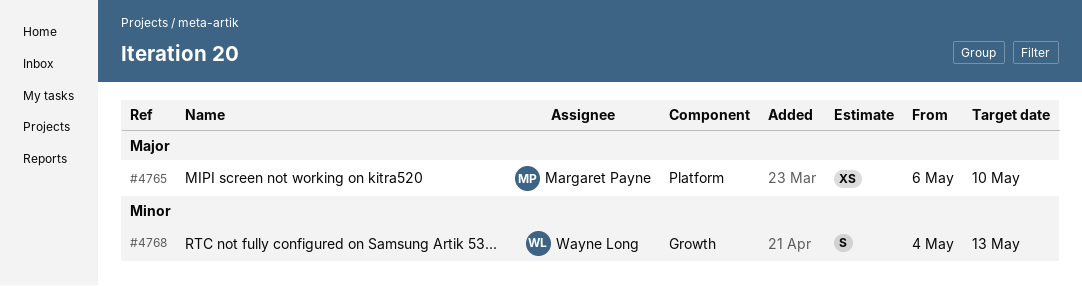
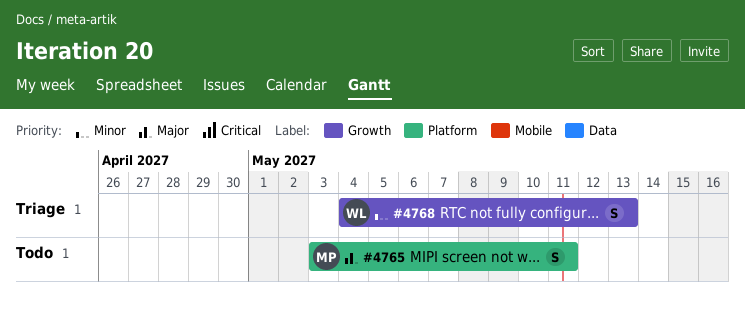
#4765, estimate: XS -> S
#4765, start: May 6 -> May 3
#4765, due: May 10 -> May 11

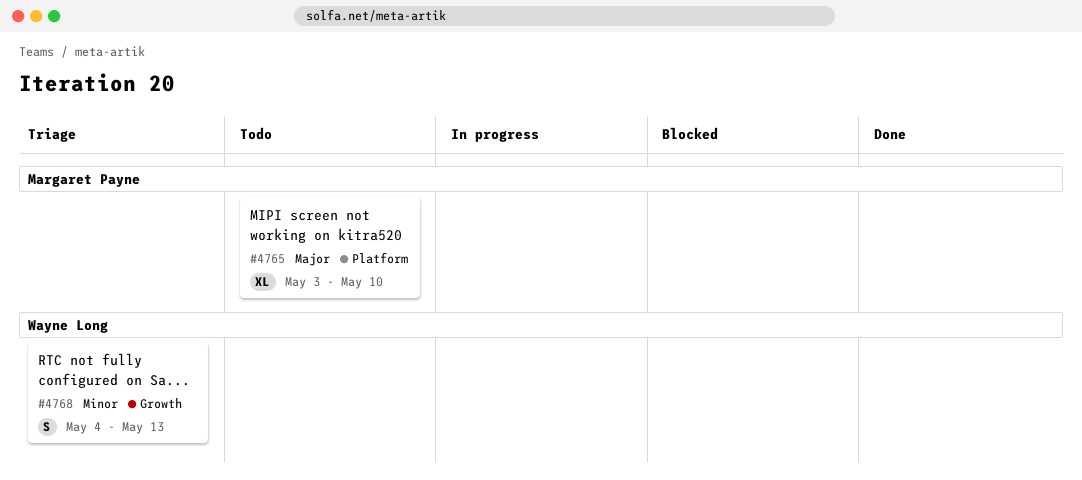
#4765, estimate: S -> XL
#4765, due: May 11 -> May 10

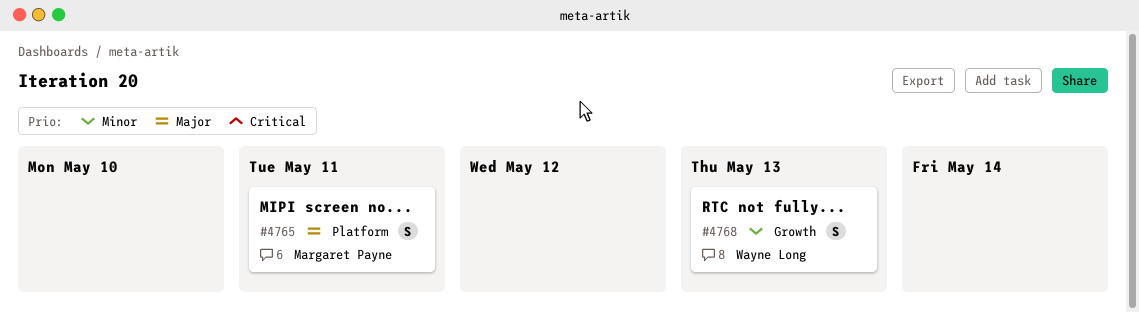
#4765, estimate: XL -> S
#4765, due: May 10 -> May 11

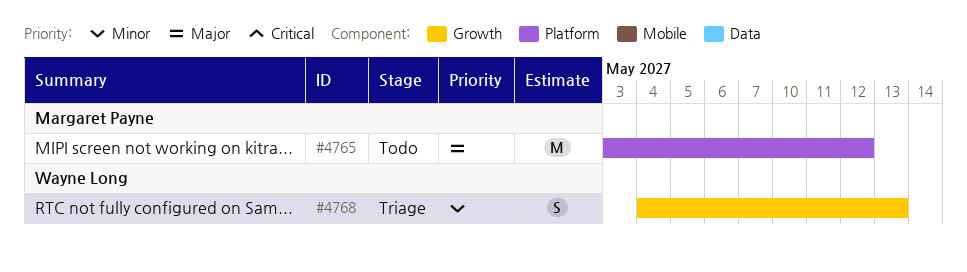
#4765, estimate: S -> M
#4765, due: May 11 -> May 12

